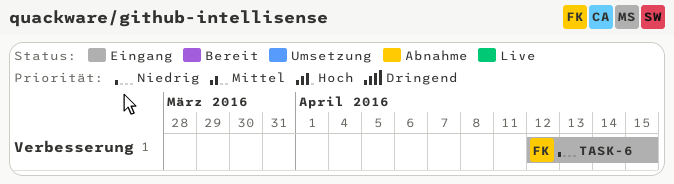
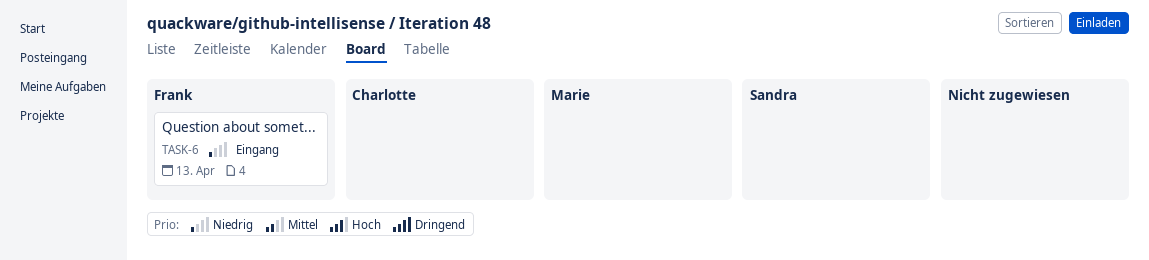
TASK-6, due: Apr 15 -> Apr 13

